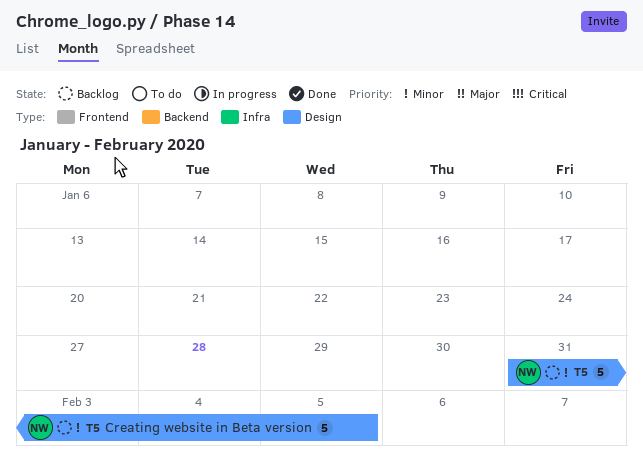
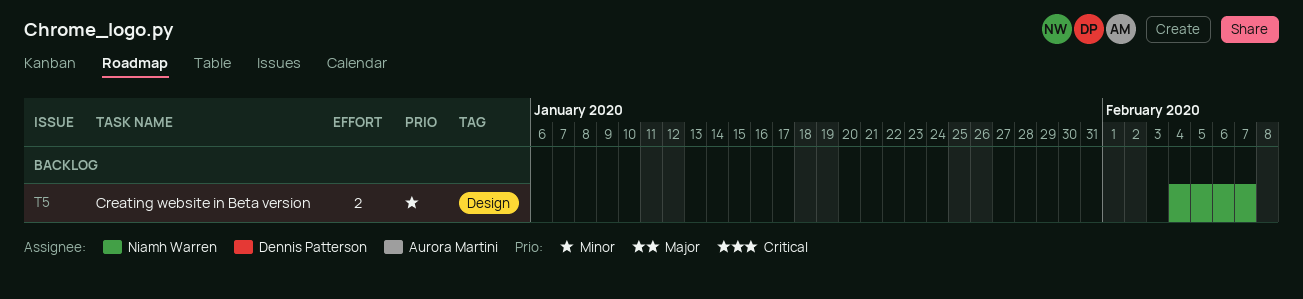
T5, estimate: 5 -> 2
T5, start: Jan 31 -> Feb 4
T5, due: Feb 5 -> Feb 7

